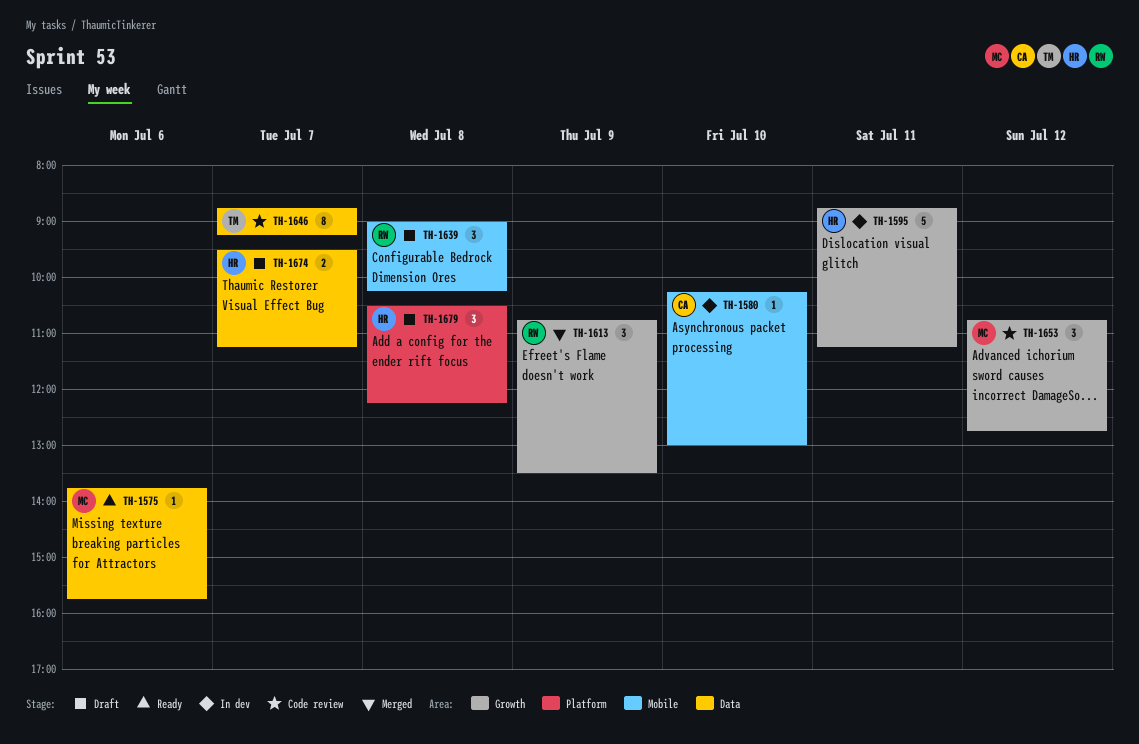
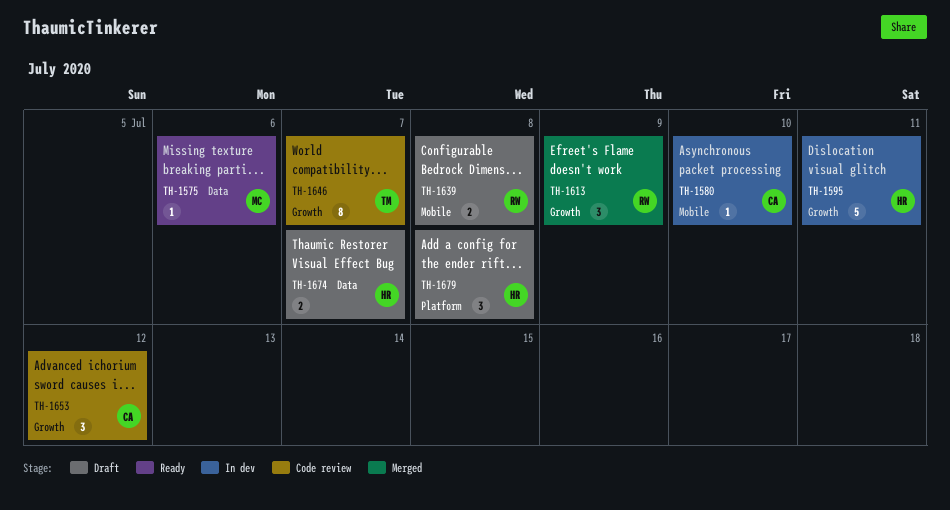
TH-1639, estimate: 3 -> 2
TH-1646, label: Data -> Growth
TH-1653, owner: MC -> CA

